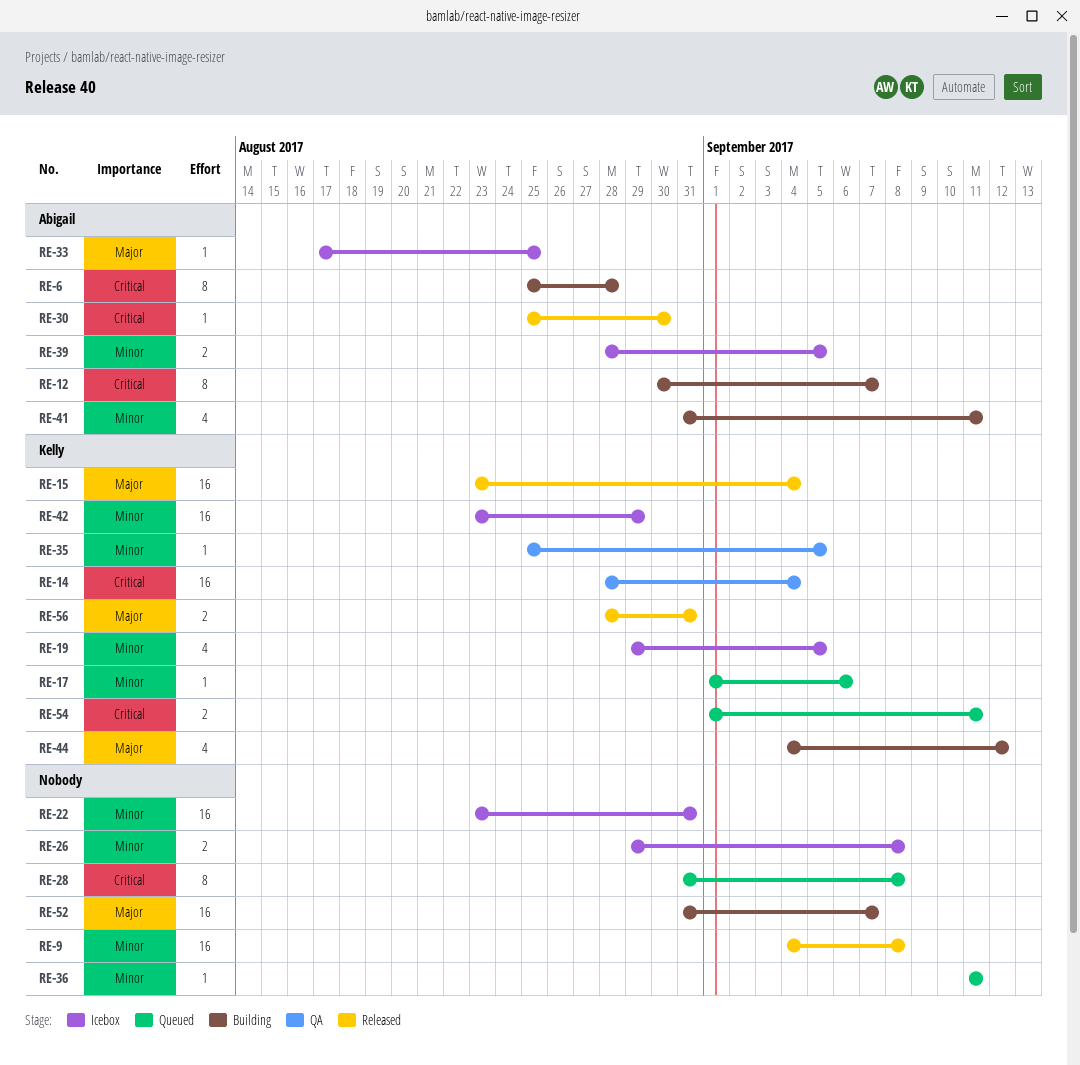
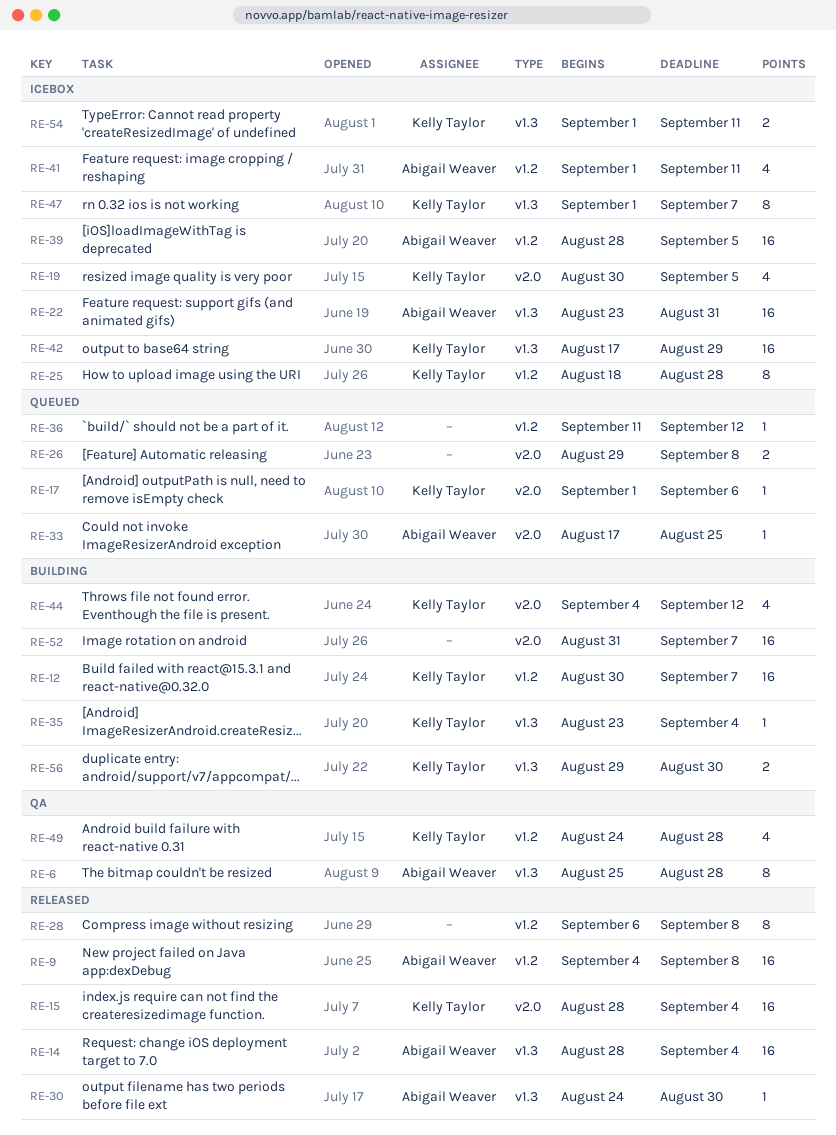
RE-6, status: Building -> QA
RE-9, owner: none -> Abigail Weaver
RE-12, owner: Abigail Weaver -> Kelly Taylor
RE-12, estimate: 8 -> 16
RE-14, status: QA -> Released
RE-14, owner: Kelly Taylor -> Abigail Weaver
RE-15, start: Aug 23 -> Aug 28
RE-19, start: Aug 29 -> Aug 30
RE-22, owner: none -> Abigail Weaver
RE-25: none -> present
RE-26, status: Icebox -> Queued
RE-28, status: Queued -> Released
RE-28, start: Aug 31 -> Sep 6
RE-30, start: Aug 25 -> Aug 24
RE-33, status: Icebox -> Queued
RE-35, status: QA -> Building
RE-35, start: Aug 25 -> Aug 23
RE-35, due: Sep 5 -> Sep 4
RE-36, due: Sep 11 -> Sep 12
RE-39, estimate: 2 -> 16
RE-41, status: Building -> Icebox
RE-41, start: Aug 31 -> Sep 1
RE-42, start: Aug 23 -> Aug 17
RE-47: none -> present
RE-49: none -> present
RE-54, status: Queued -> Icebox
RE-56, status: Released -> Building
RE-56, start: Aug 28 -> Aug 29
RE-56, due: Aug 31 -> Aug 30

